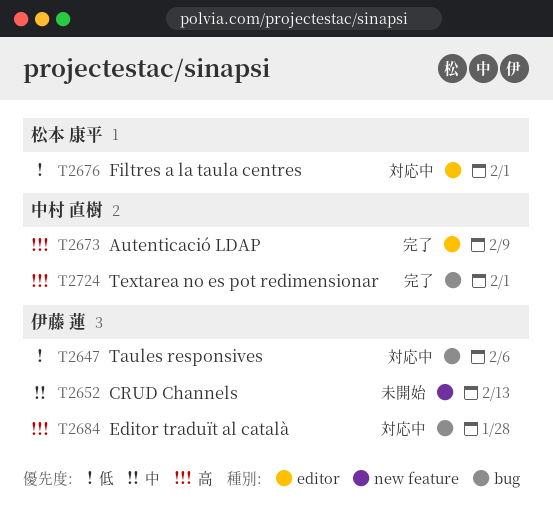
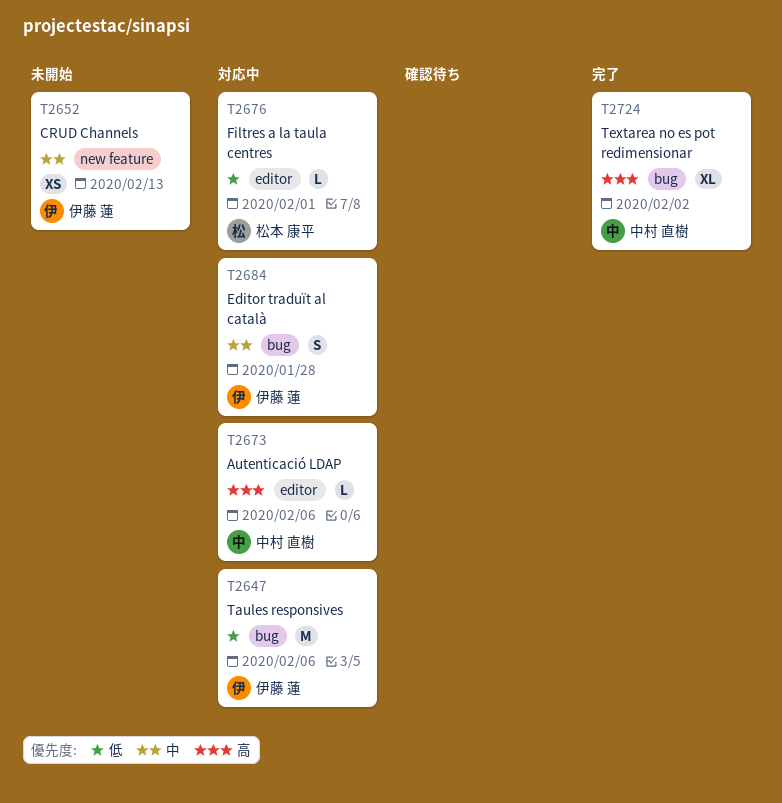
T2673, status: 完了 -> 対応中
T2673, due: Feb 9 -> Feb 6
T2684, priority: 高 -> 中
T2724, due: Feb 1 -> Feb 2

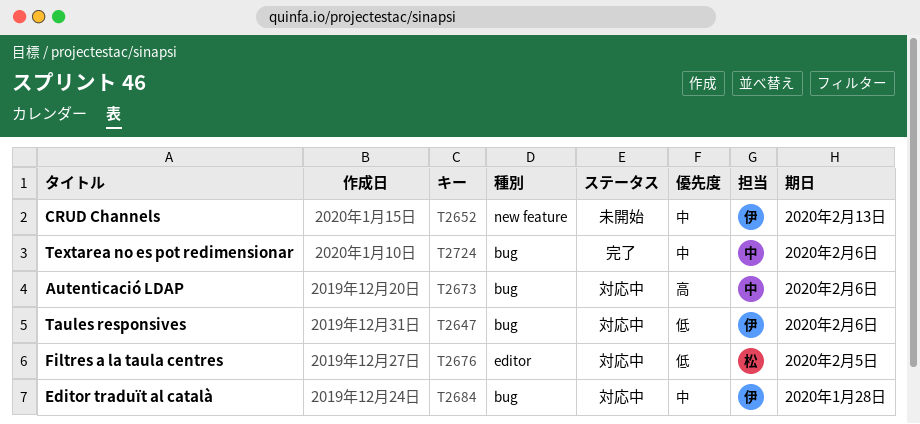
T2673, label: editor -> bug
T2676, due: Feb 1 -> Feb 5
T2724, priority: 高 -> 中
T2724, due: Feb 2 -> Feb 6

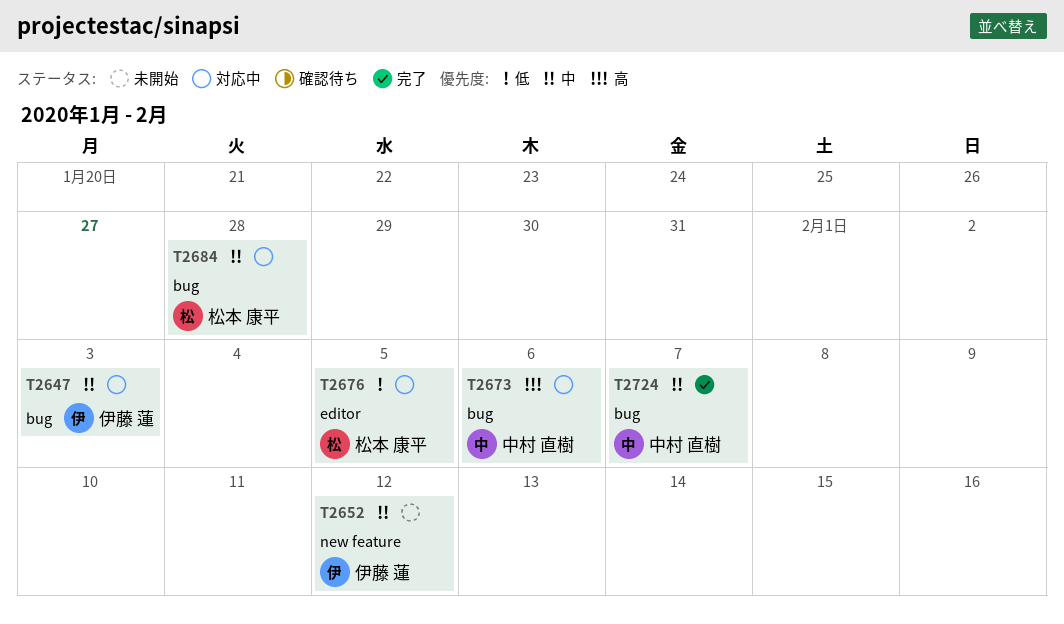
T2647, priority: 低 -> 中
T2647, due: Feb 6 -> Feb 3
T2652, due: Feb 13 -> Feb 12
T2684, owner: 伊藤 蓮 -> 松本 康平
T2724, due: Feb 6 -> Feb 7

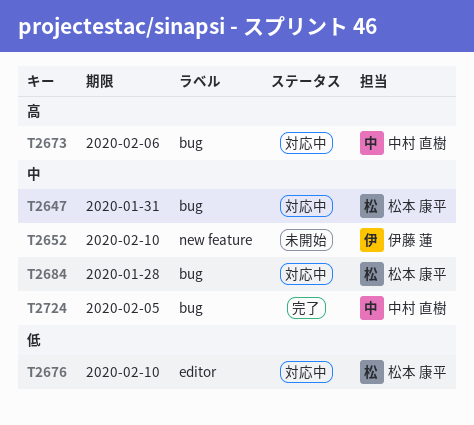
T2647, owner: 伊藤 蓮 -> 松本 康平
T2647, due: Feb 3 -> Jan 31
T2652, due: Feb 12 -> Feb 10
T2676, due: Feb 5 -> Feb 10
T2724, due: Feb 7 -> Feb 5

